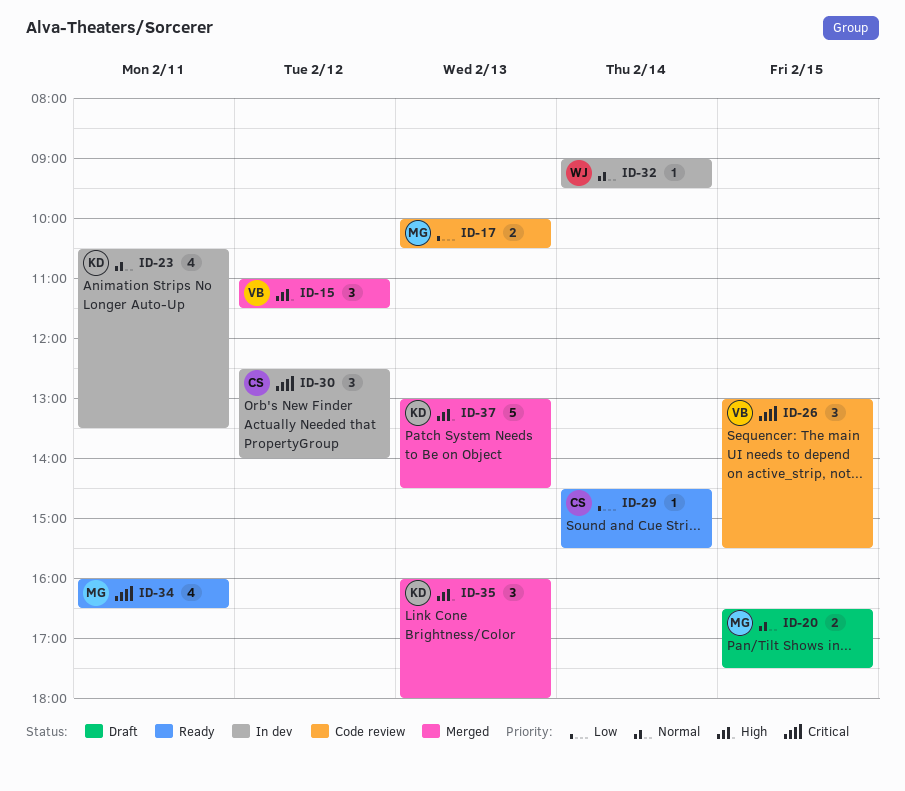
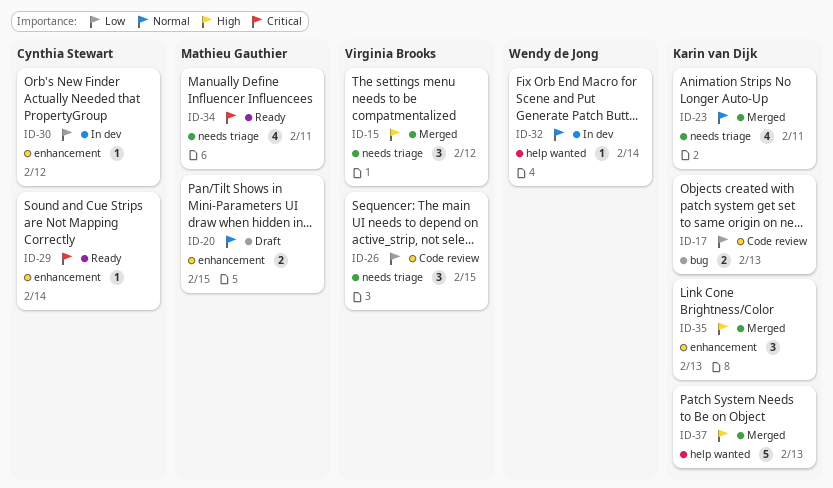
ID-17, owner: Mathieu Gauthier -> Karin van Dijk
ID-23, status: In dev -> Merged
ID-26, priority: Critical -> Low
ID-29, priority: Low -> Critical
ID-30, priority: Critical -> Low
ID-30, estimate: 3 -> 1

